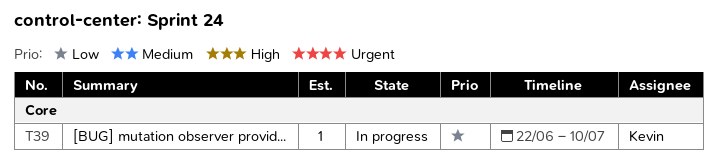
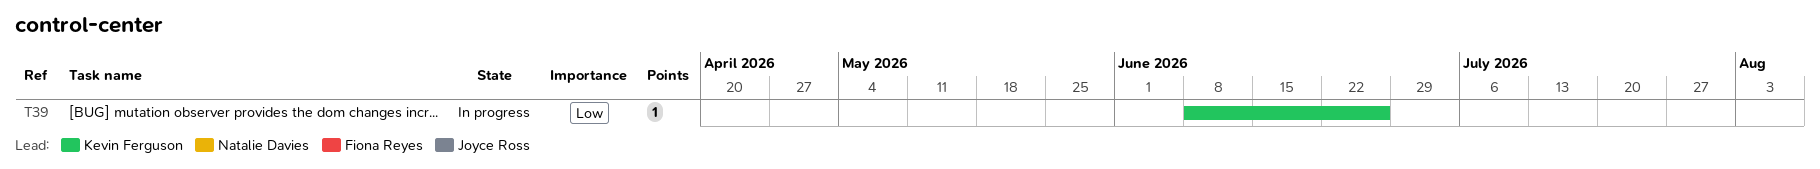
T39, start: Jun 22 -> Jun 8
T39, due: Jul 10 -> Jun 26

